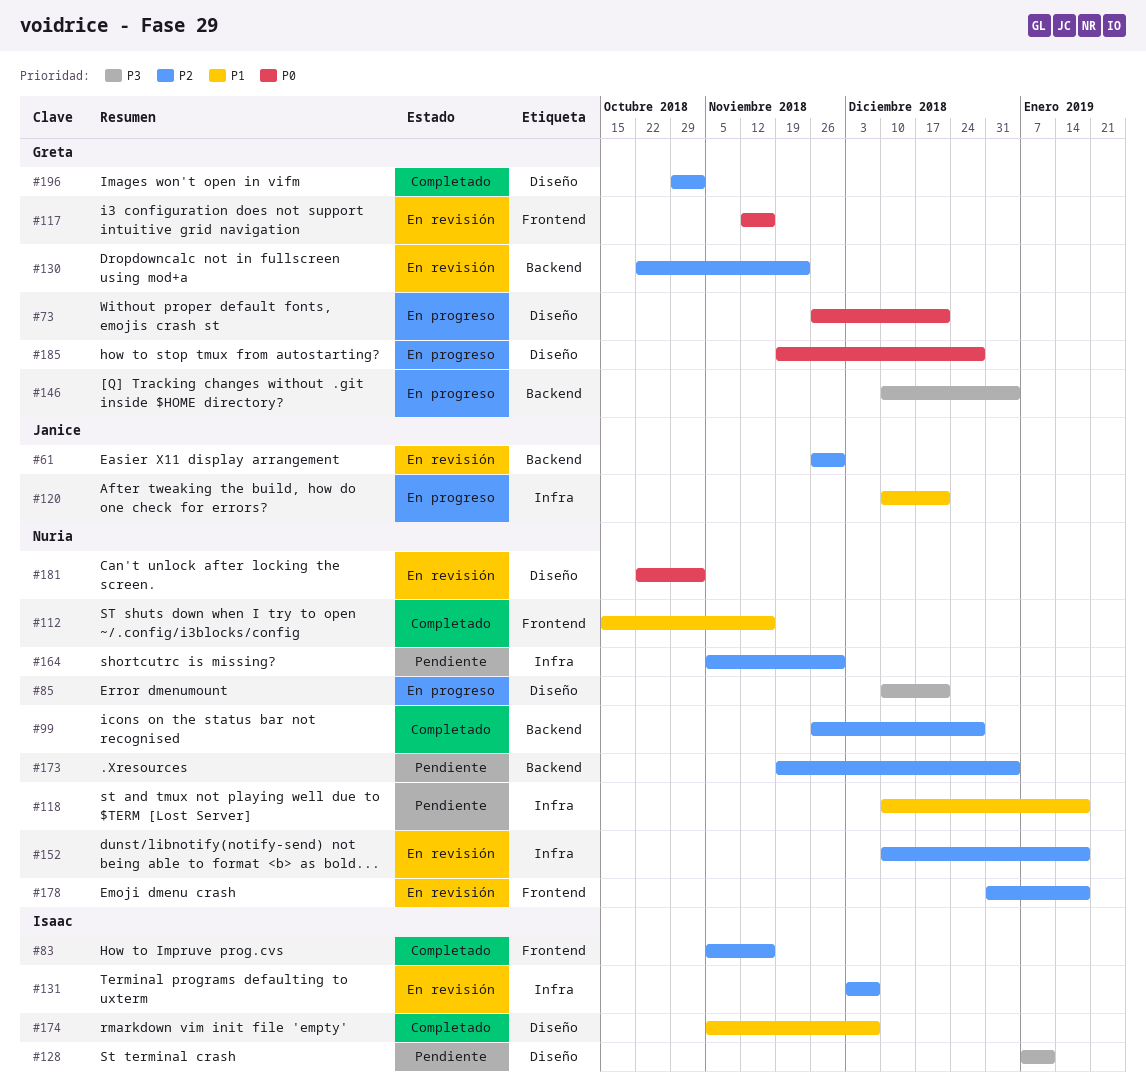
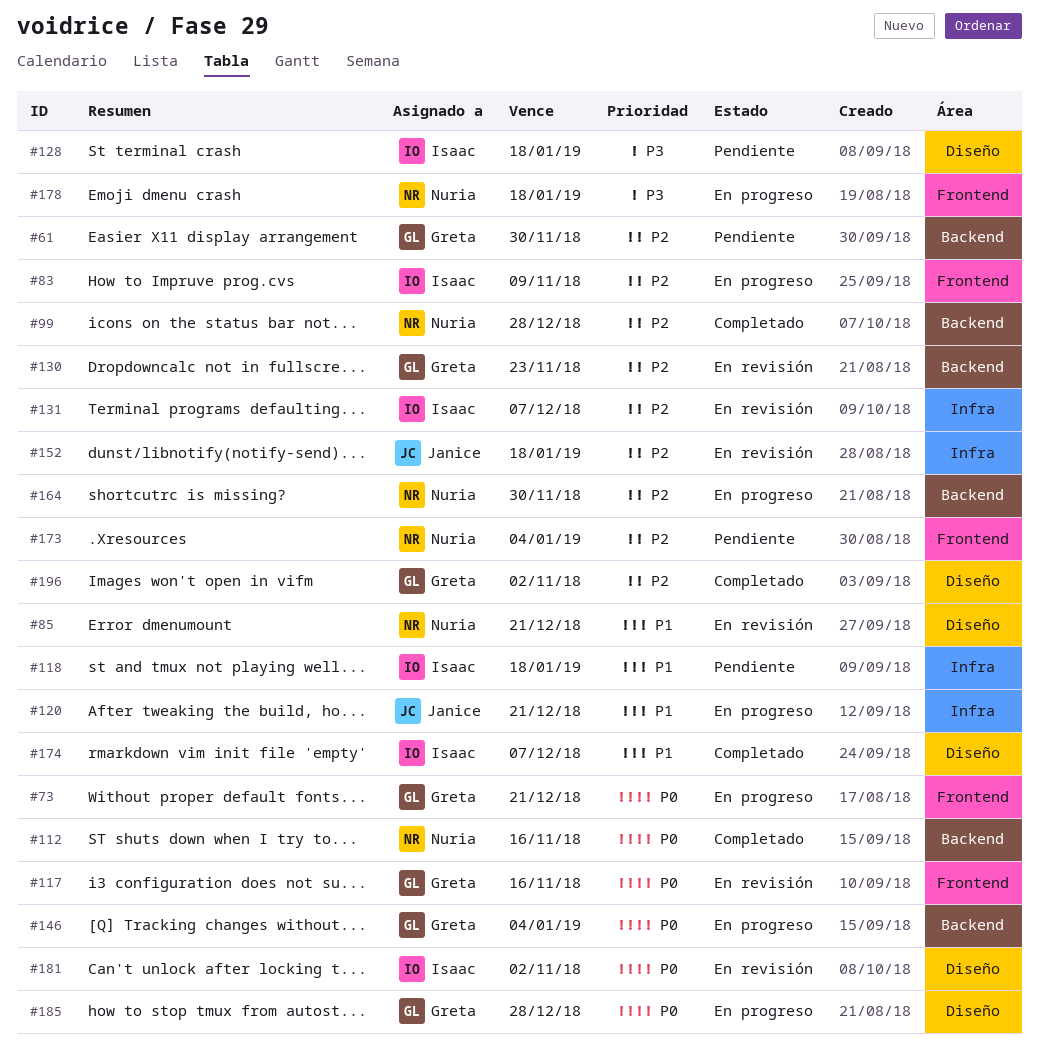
#61, status: En revisión -> Pendiente
#61, owner: Janice -> Greta
#73, label: Diseño -> Frontend
#83, status: Completado -> En progreso
#83, due: Nov 16 -> Nov 9
#85, status: En progreso -> En revisión
#85, priority: P3 -> P1
#112, priority: P1 -> P0
#112, label: Frontend -> Backend
#118, owner: Nuria -> Isaac
#128, due: Jan 11 -> Jan 18
#146, priority: P3 -> P0
#152, owner: Nuria -> Janice
#164, status: Pendiente -> En progreso
#164, label: Infra -> Backend
#173, label: Backend -> Frontend
#178, status: En revisión -> En progreso
#178, priority: P2 -> P3
#181, owner: Nuria -> Isaac

